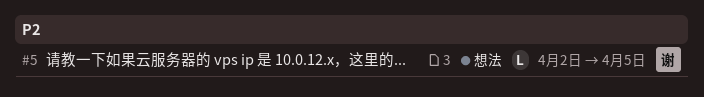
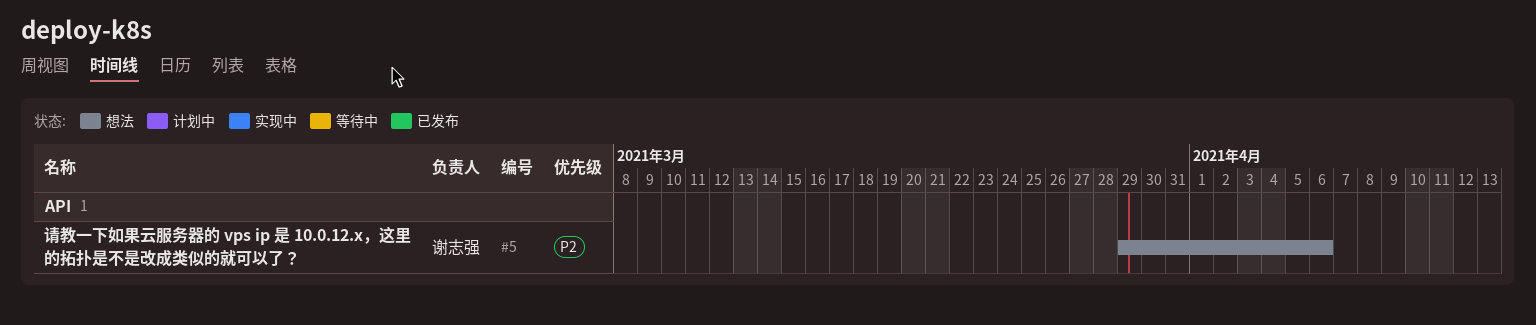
#5, start: Apr 2 -> Mar 29
#5, due: Apr 5 -> Apr 6

